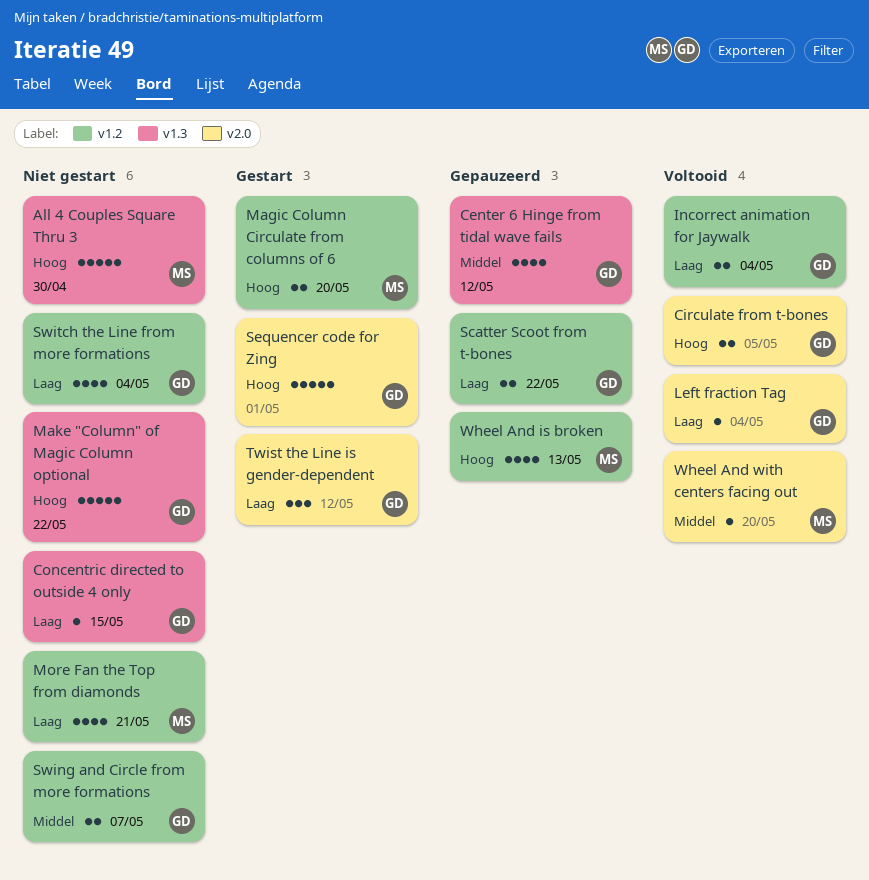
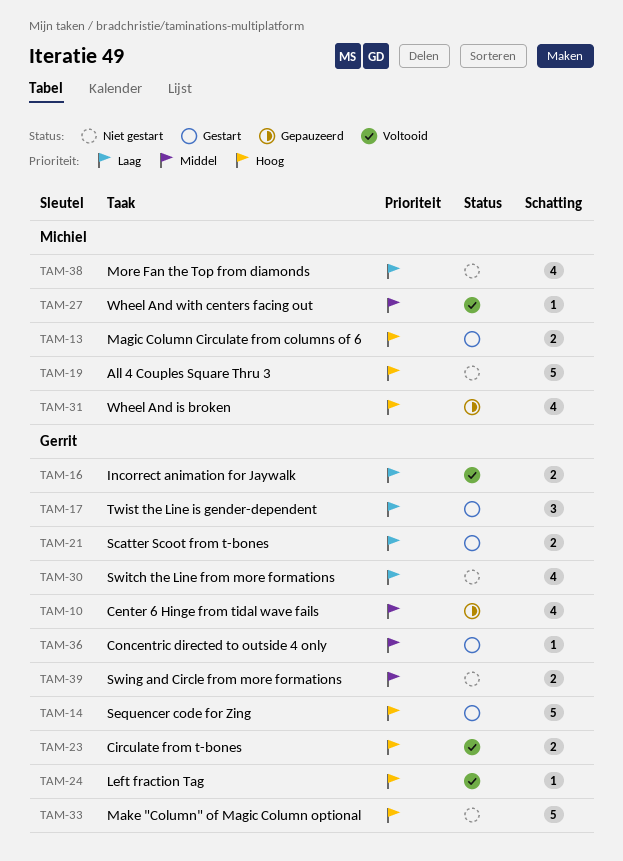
Concentric directed to outside 4 only, status: Niet gestart -> Gestart
Concentric directed to outside 4 only, priority: Laag -> Middel
Left fraction Tag, priority: Laag -> Hoog
Scatter Scoot from t-bones, status: Gepauzeerd -> Gestart

